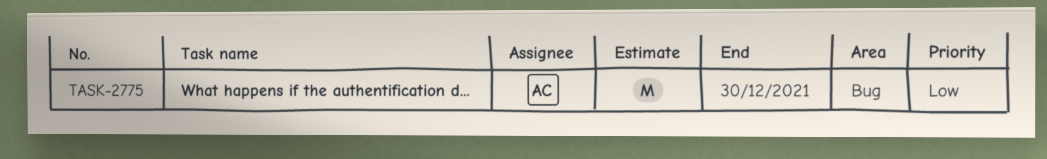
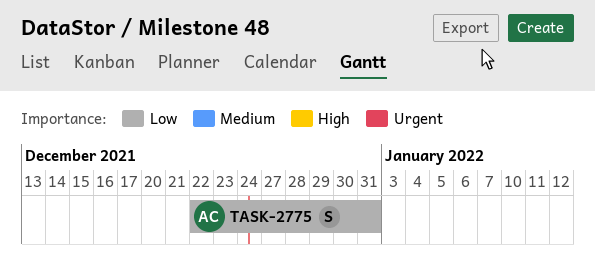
TASK-2775, estimate: M -> S
TASK-2775, due: Dec 30 -> Dec 31

